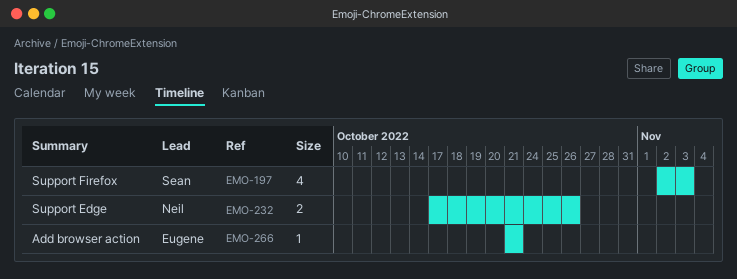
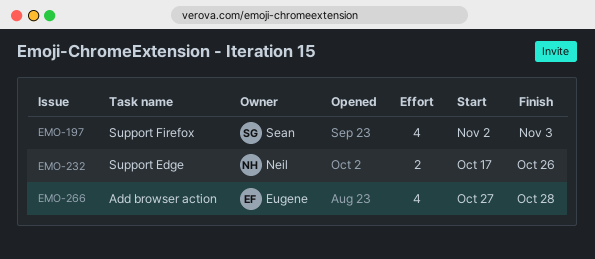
EMO-266, estimate: 1 -> 4
EMO-266, start: Oct 21 -> Oct 27
EMO-266, due: Oct 21 -> Oct 28

